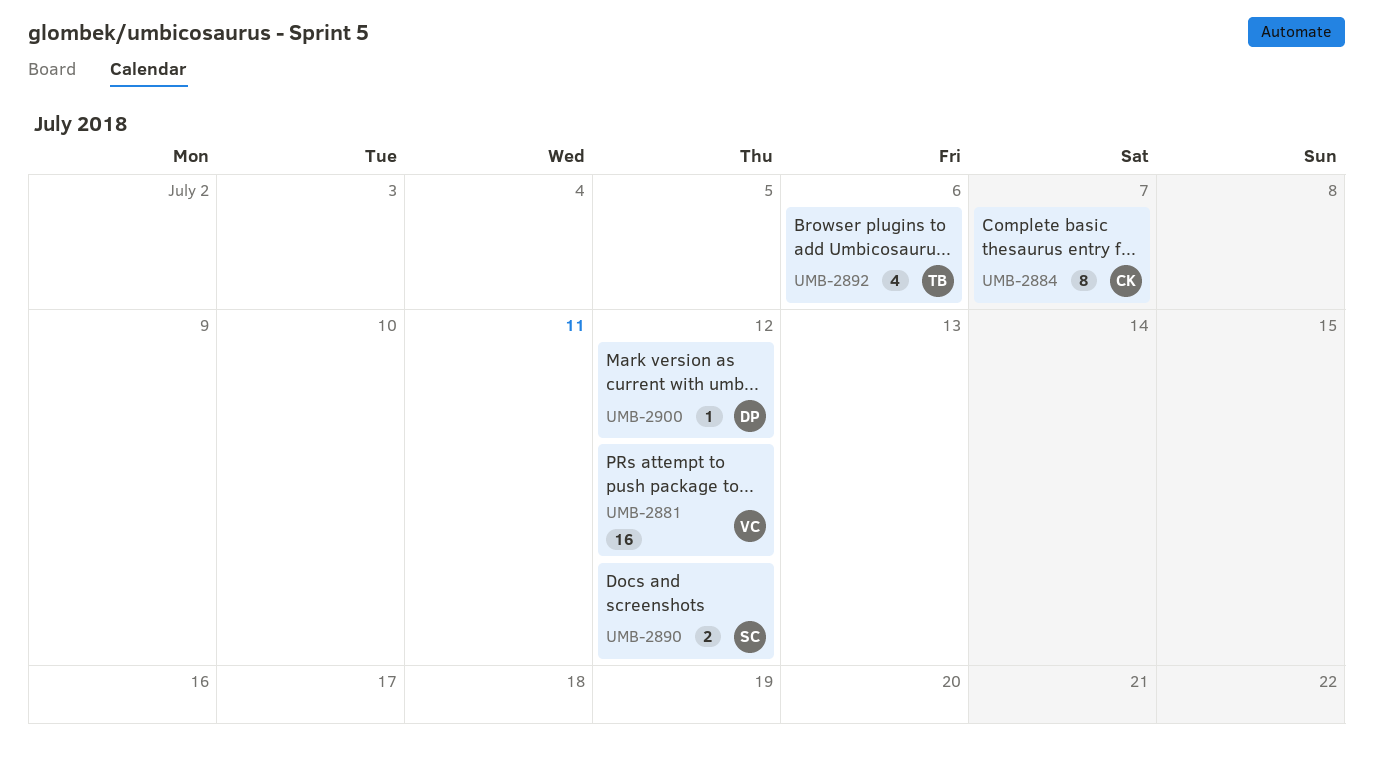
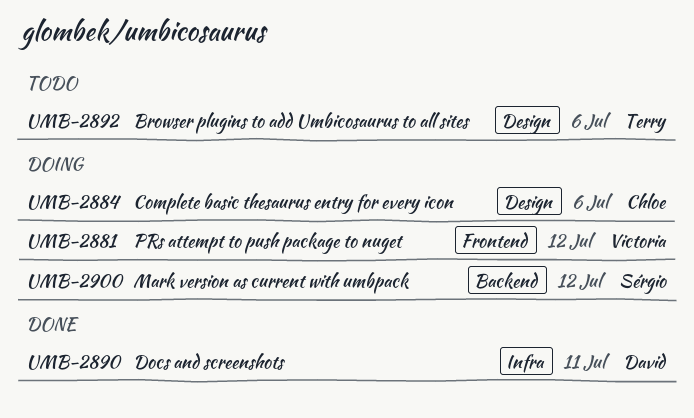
UMB-2884, due: Jul 7 -> Jul 6
UMB-2890, owner: Sérgio -> David
UMB-2890, due: Jul 12 -> Jul 11
UMB-2900, owner: David -> Sérgio

